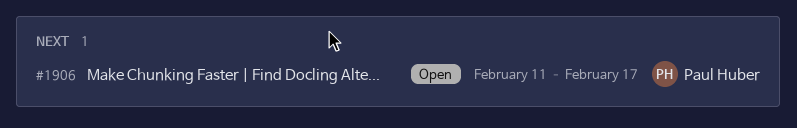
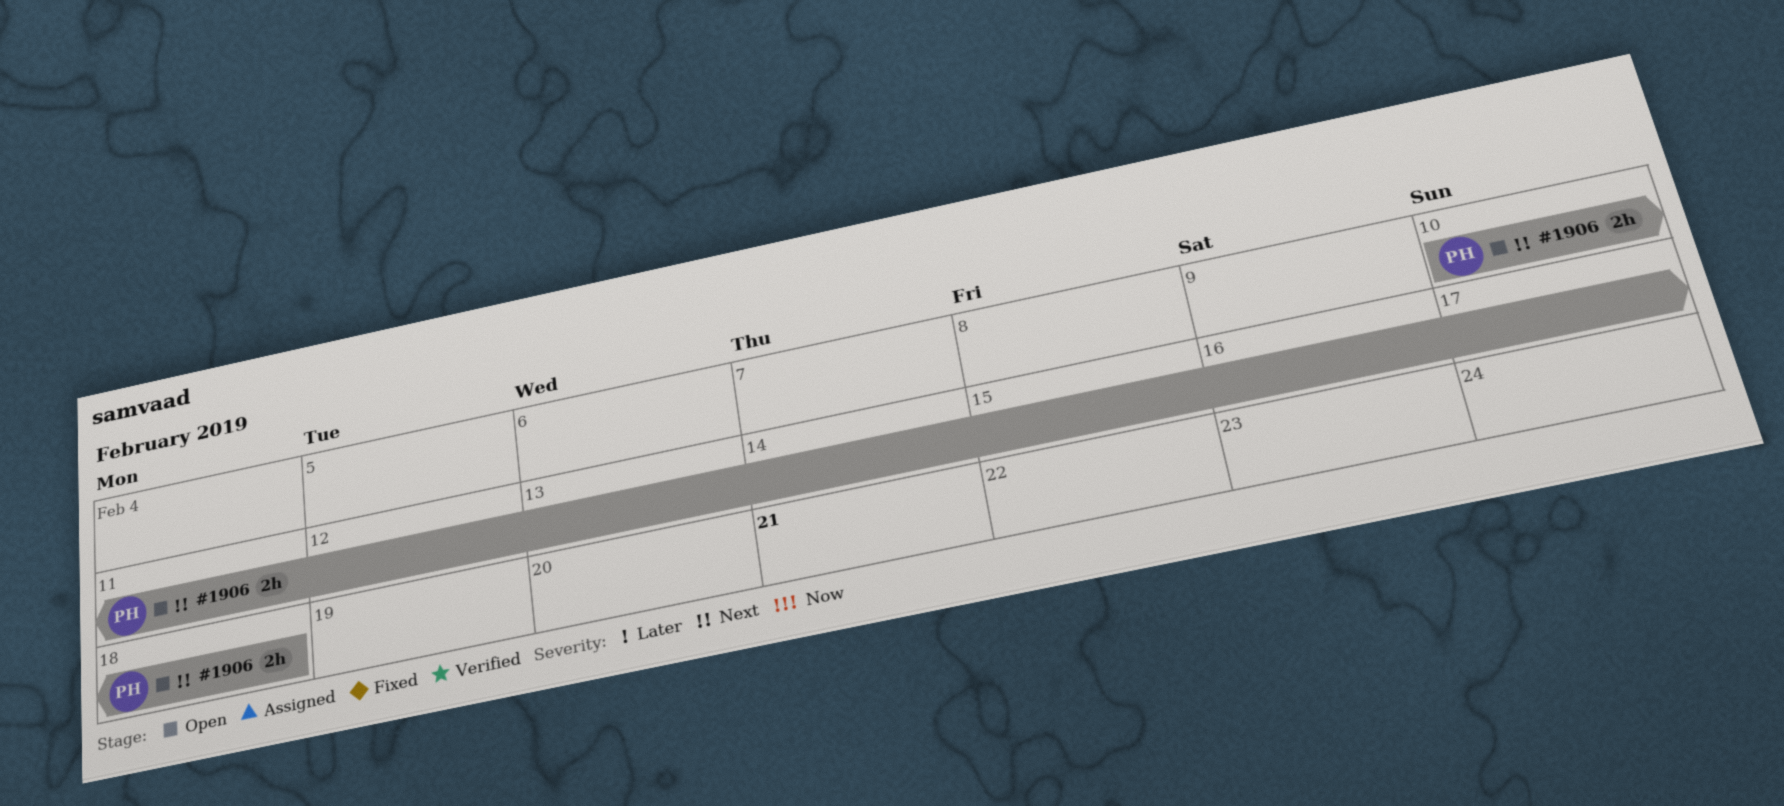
#1906, start: Feb 11 -> Feb 10
#1906, due: Feb 17 -> Feb 18

